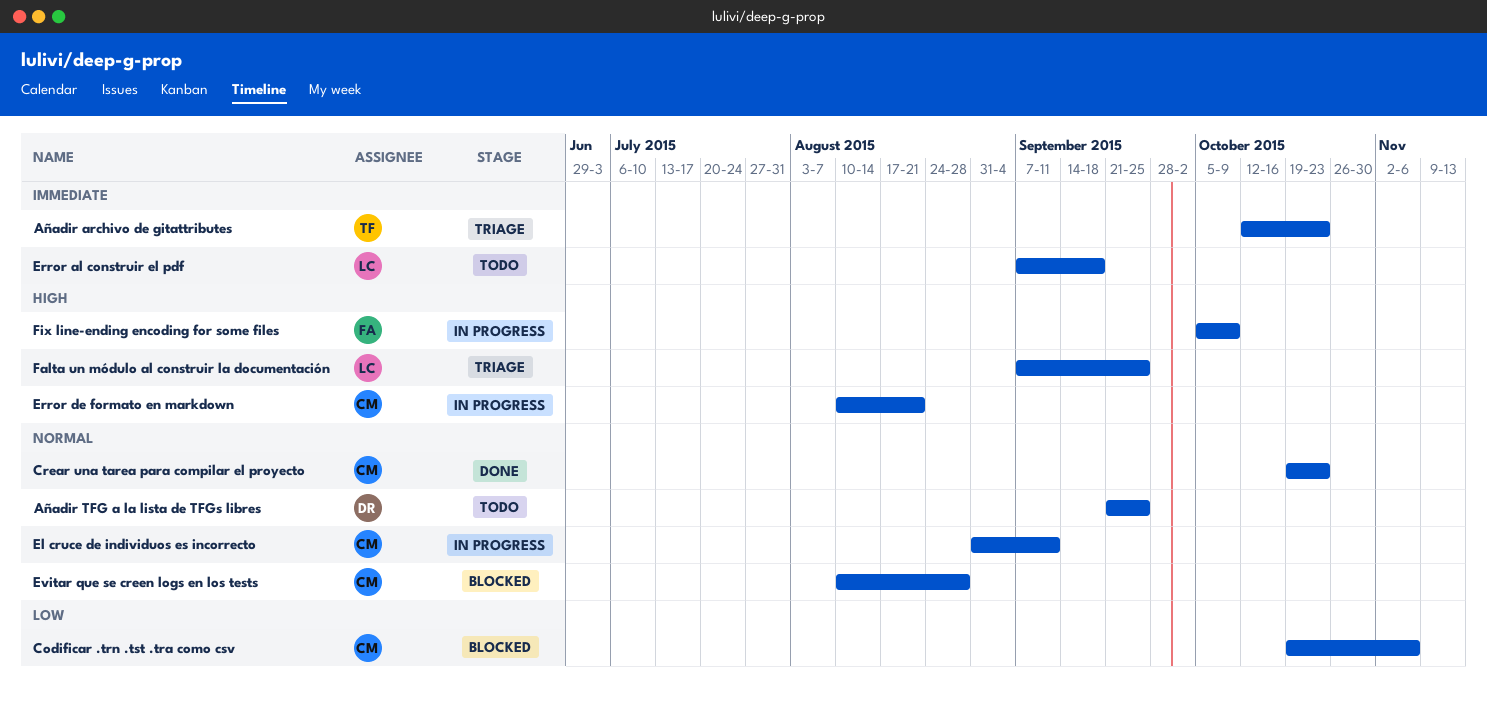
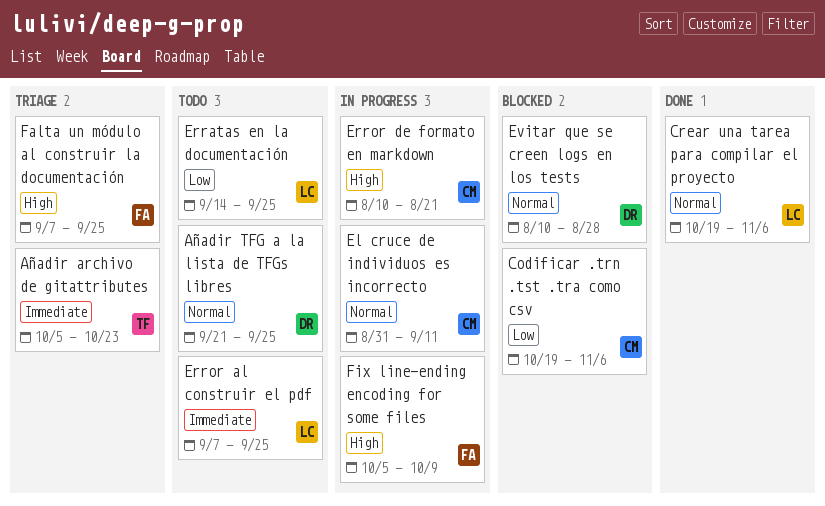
Añadir archivo de gitattributes, start: Oct 12 -> Oct 5
Crear una tarea para compilar el proyecto, owner: CM -> LC
Crear una tarea para compilar el proyecto, due: Oct 23 -> Nov 6
Erratas en la documentación: none -> present
Error al construir el pdf, due: Sep 18 -> Sep 25
Evitar que se creen logs en los tests, owner: CM -> DR
Falta un módulo al construir la documentación, owner: LC -> FA

